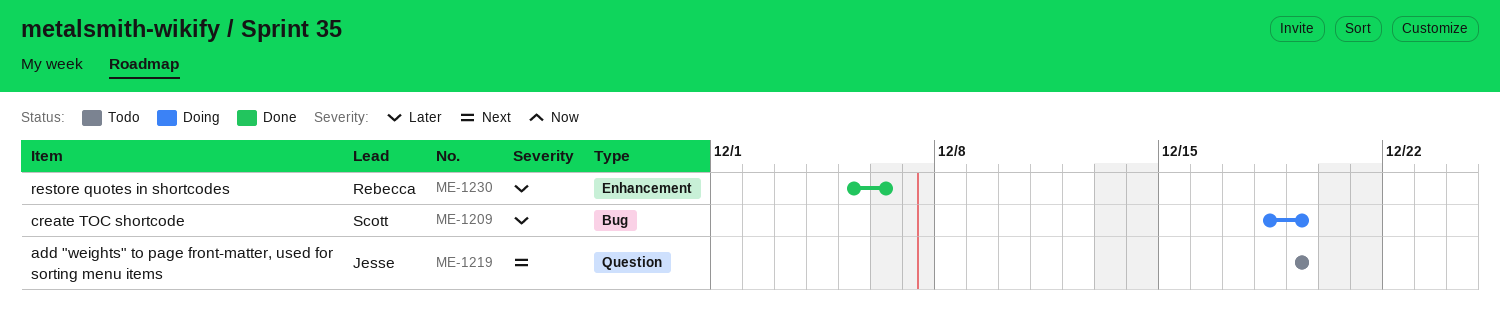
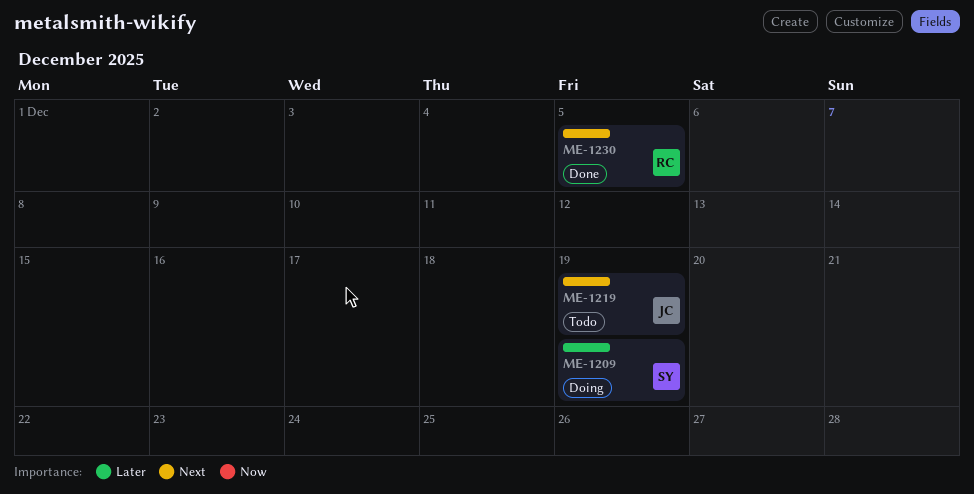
ME-1230, priority: Later -> Next
ME-1230, due: Dec 6 -> Dec 5

